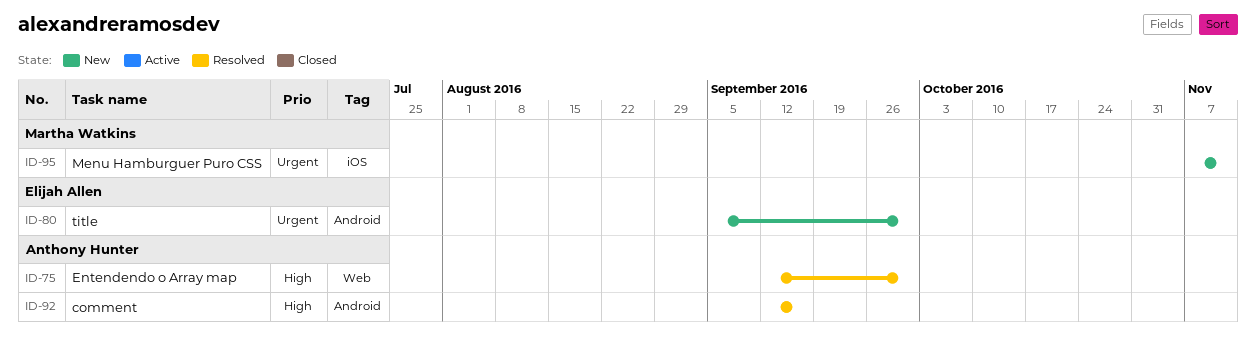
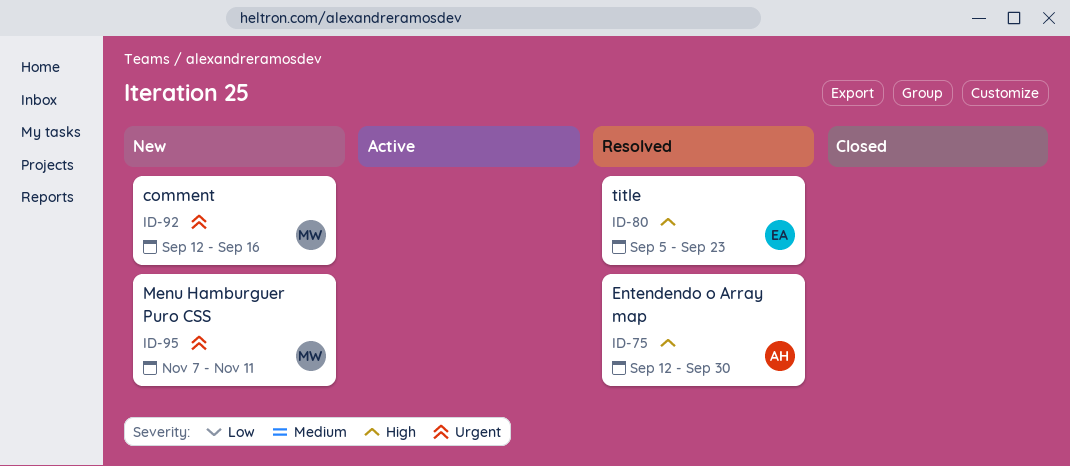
ID-80, status: New -> Resolved
ID-80, priority: Urgent -> High
ID-80, due: Sep 30 -> Sep 23
ID-92, status: Resolved -> New
ID-92, owner: Anthony Hunter -> Martha Watkins
ID-92, priority: High -> Urgent

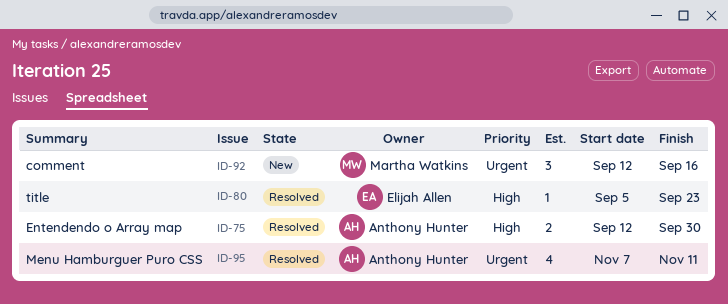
ID-95, status: New -> Resolved
ID-95, owner: Martha Watkins -> Anthony Hunter

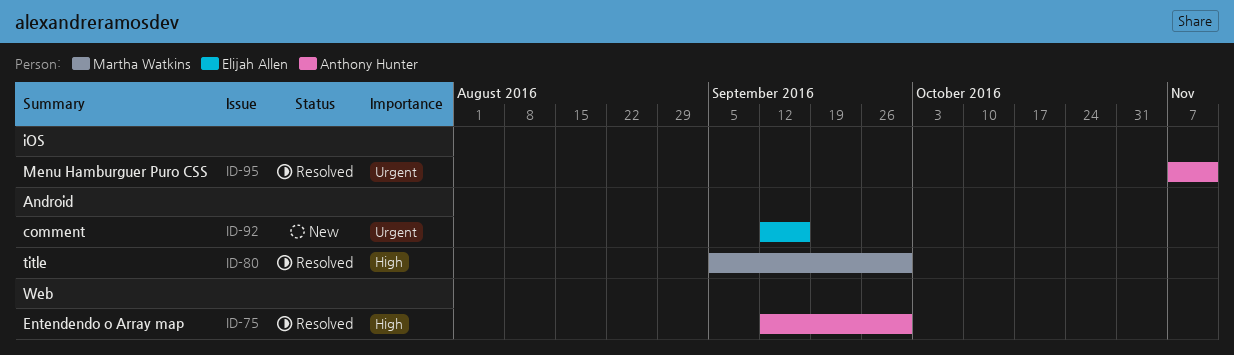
ID-80, owner: Elijah Allen -> Martha Watkins
ID-80, due: Sep 23 -> Sep 30
ID-92, owner: Martha Watkins -> Elijah Allen

